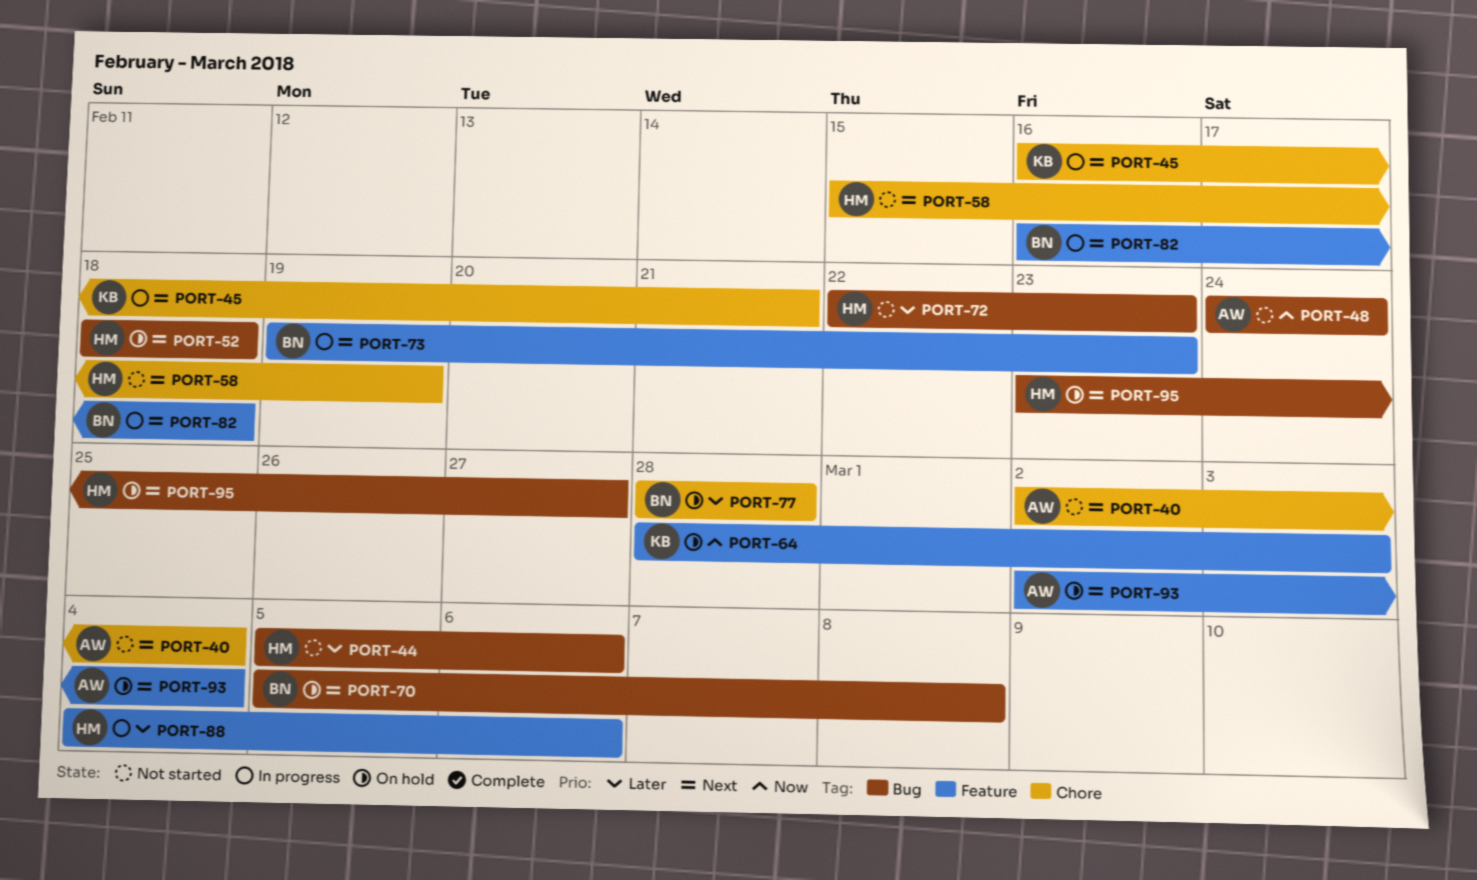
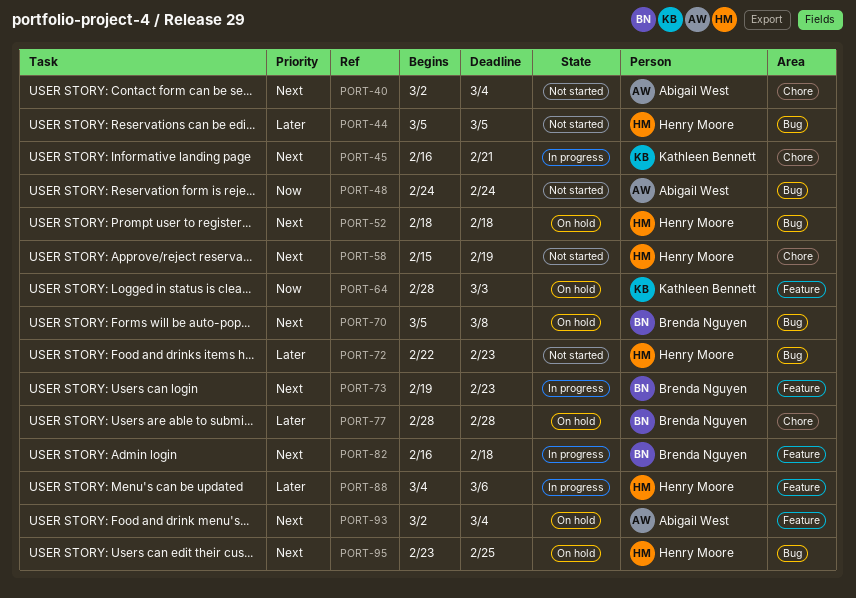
PORT-44, due: Mar 6 -> Mar 5
PORT-95, due: Feb 27 -> Feb 25

